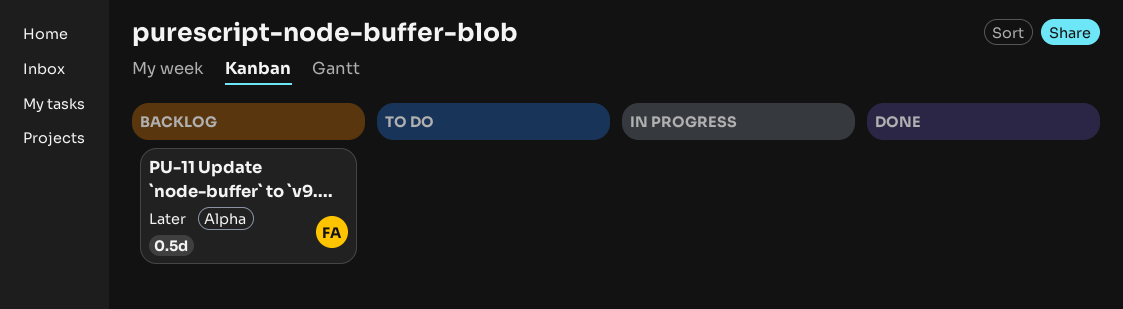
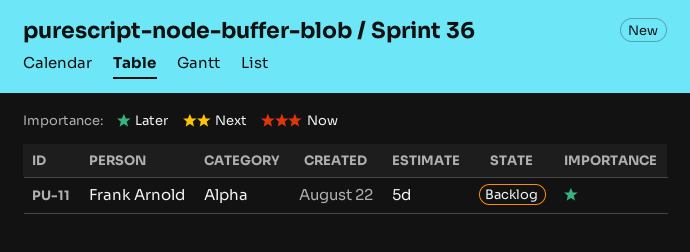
PU-11, estimate: 0.5d -> 5d

